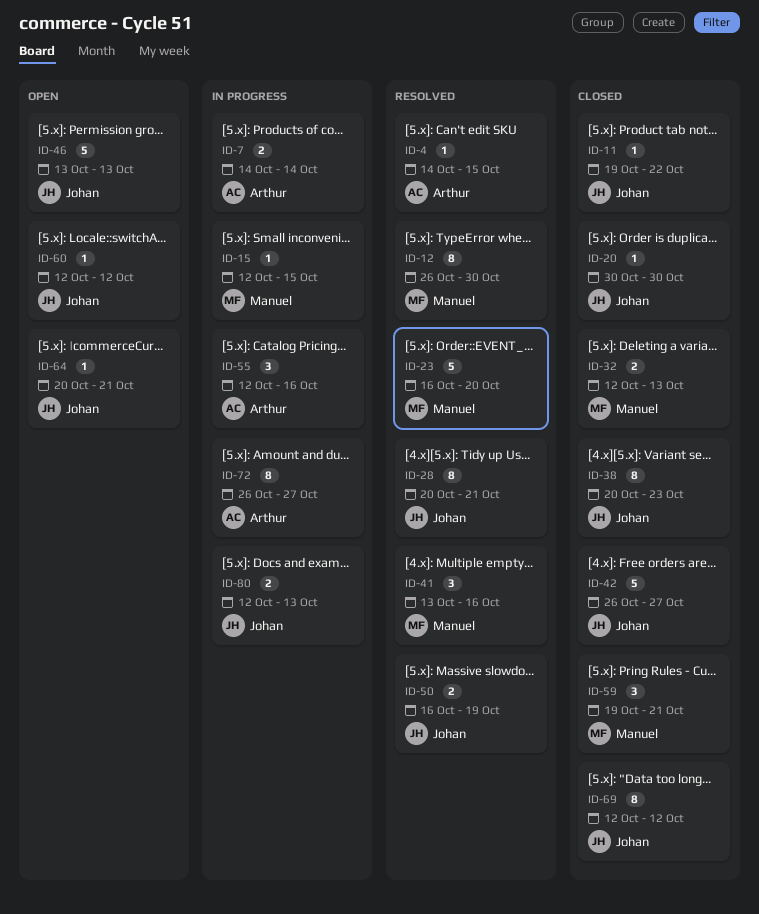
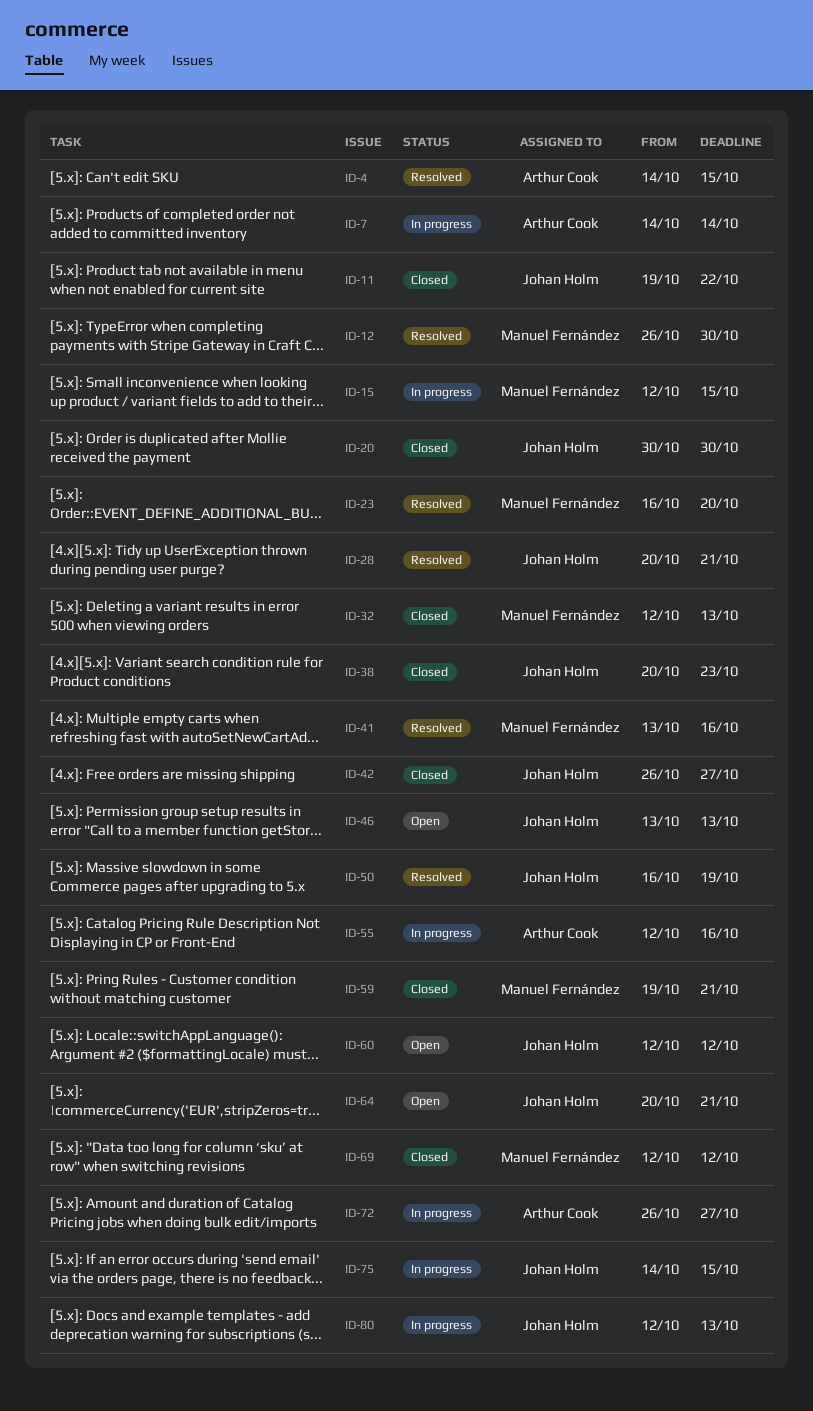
ID-69, owner: Johan Holm -> Manuel Fernández
ID-75: none -> present

